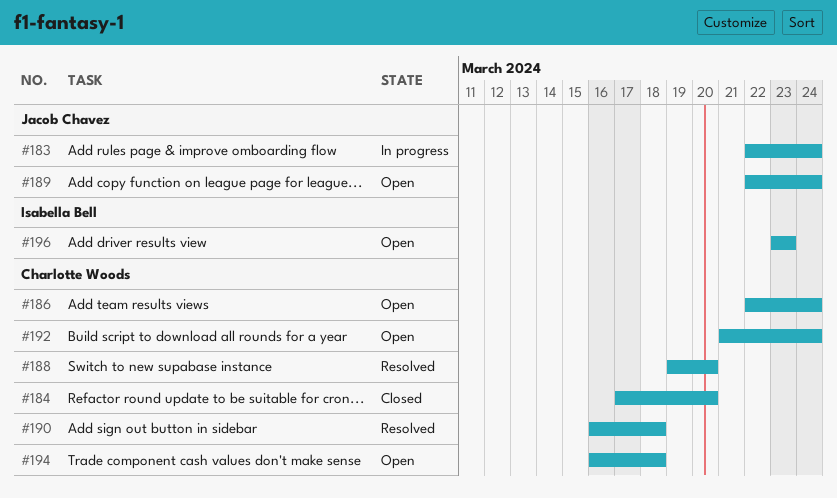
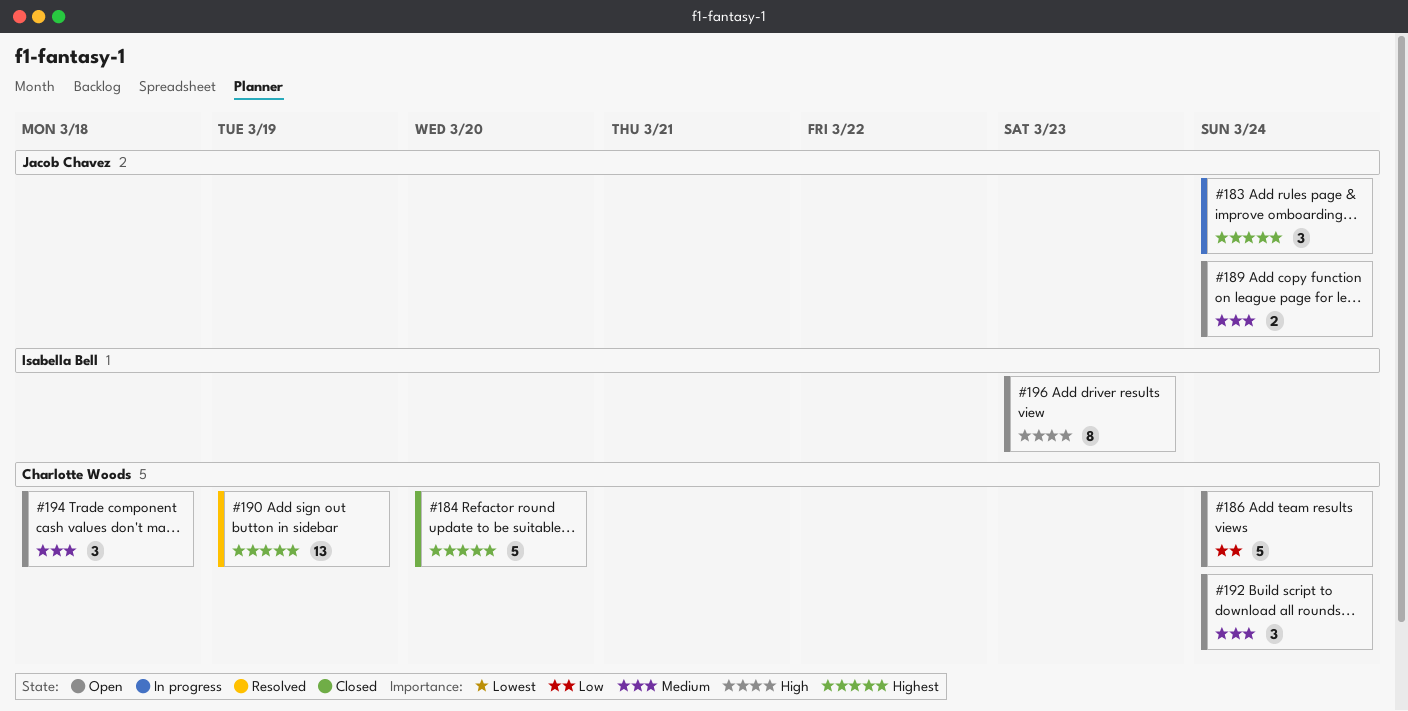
#188: present -> none
#190, due: Mar 18 -> Mar 19

